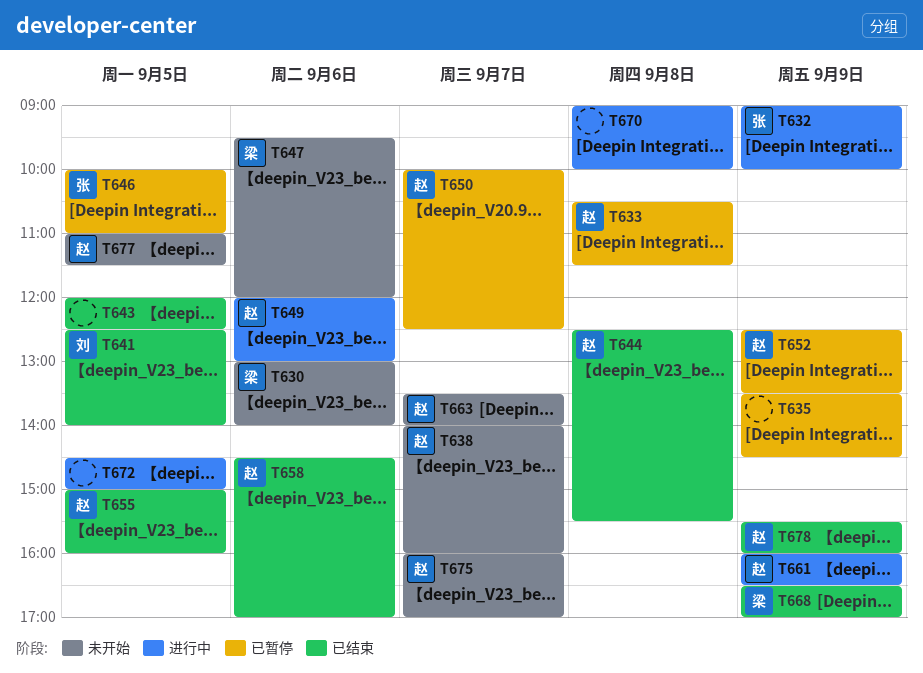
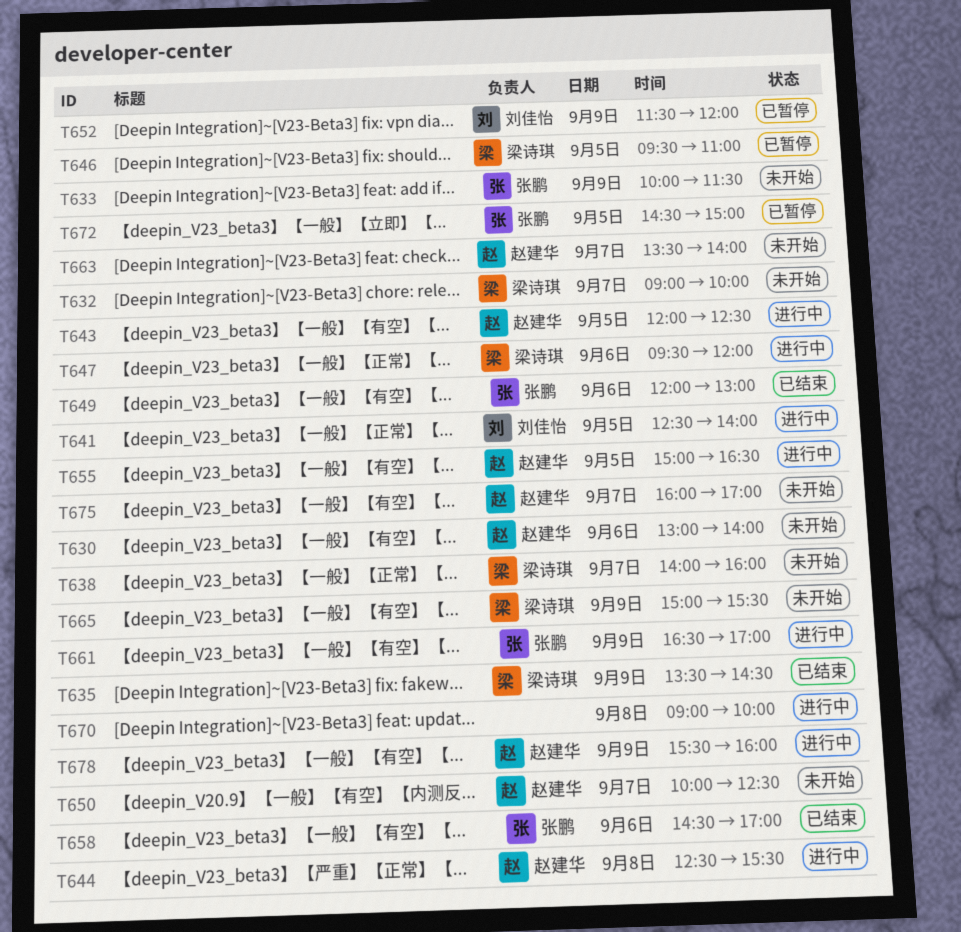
T630, owner: 梁诗琪 -> 赵建华
T632, status: 进行中 -> 未开始
T632, owner: 张鹏 -> 梁诗琪
T632, day: Sep 9 -> Sep 7
T633, status: 已暂停 -> 未开始
T633, owner: 赵建华 -> 张鹏
T633, day: Sep 8 -> Sep 9
T633, begins: 10:30 -> 10:00
T635, status: 已暂停 -> 已结束
T635, owner: none -> 梁诗琪
T638, owner: 赵建华 -> 梁诗琪
T641, status: 已结束 -> 进行中
T643, status: 已结束 -> 进行中
T643, owner: none -> 赵建华
T644, status: 已结束 -> 进行中
T646, owner: 张鹏 -> 梁诗琪
T646, begins: 10:00 -> 09:30
T647, status: 未开始 -> 进行中
T649, status: 进行中 -> 已结束
T649, owner: 赵建华 -> 张鹏
T650, status: 已暂停 -> 未开始
T652, owner: 赵建华 -> 刘佳怡
T652, begins: 12:30 -> 11:30
T652, ends: 13:30 -> 12:00
T655, status: 已结束 -> 进行中
T655, ends: 16:00 -> 16:30
T658, owner: 赵建华 -> 张鹏
T661, owner: 赵建华 -> 张鹏
T661, begins: 16:00 -> 16:30
T661, ends: 16:30 -> 17:00
T665: none -> present
T668: present -> none
T672, status: 进行中 -> 已暂停
T672, owner: none -> 张鹏
T677: present -> none
T678, status: 已结束 -> 进行中

